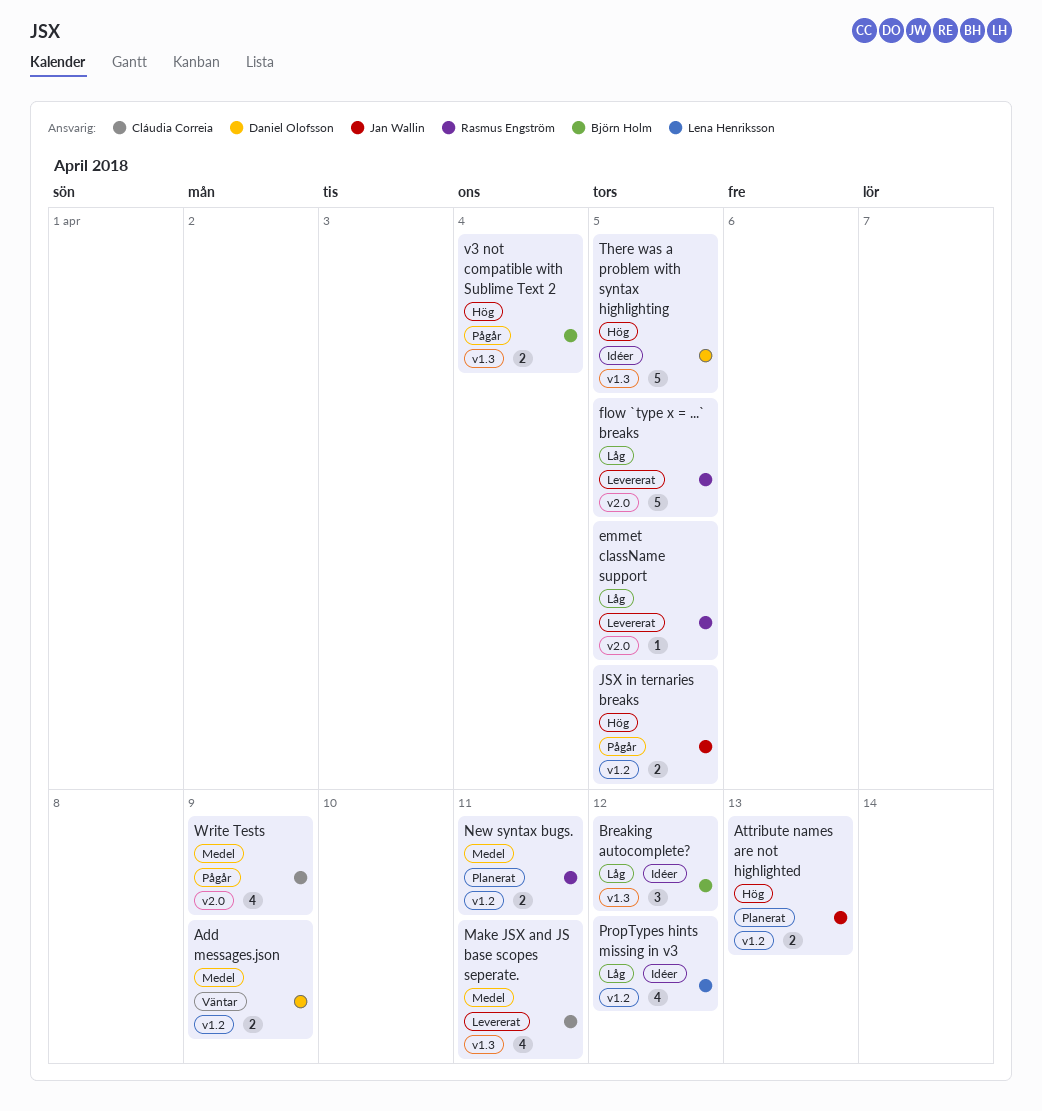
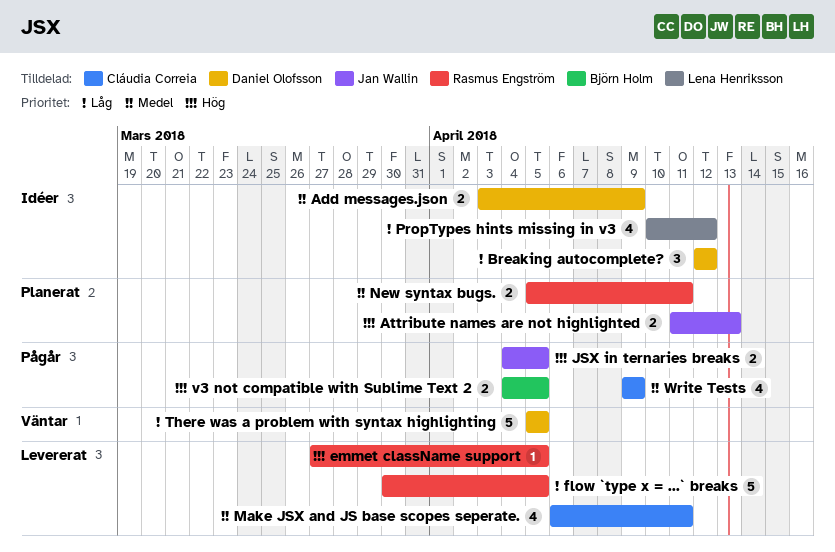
Add messages.json, status: Väntar -> Idéer
Breaking autocomplete?, owner: Björn Holm -> Daniel Olofsson
emmet className support, priority: Låg -> Hög
There was a problem with syntax highlighting, status: Idéer -> Väntar
There was a problem with syntax highlighting, priority: Hög -> Låg
v3 not compatible with Sublime Text 2, due: Apr 4 -> Apr 5

